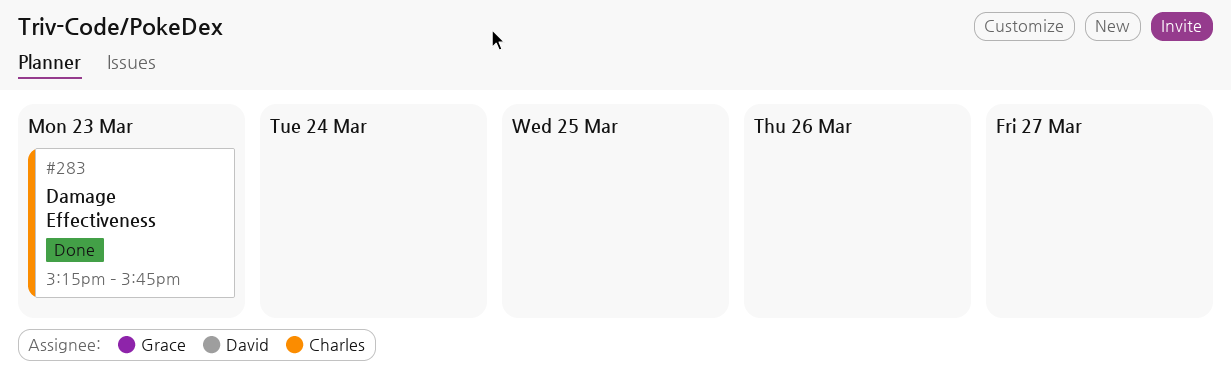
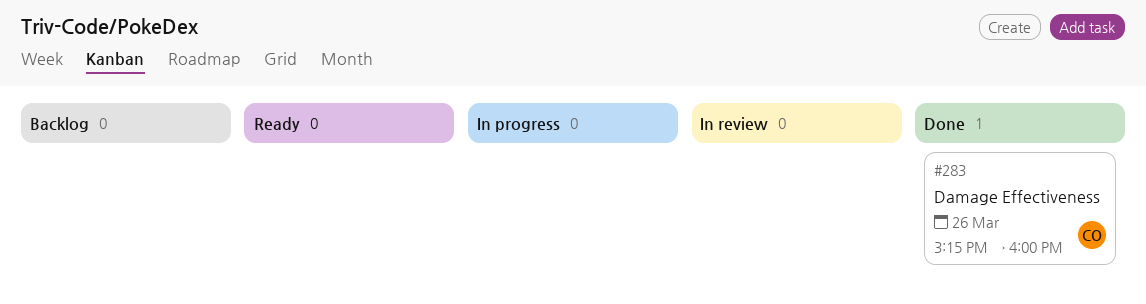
#283, day: Mar 23 -> Mar 26
#283, ends: 15:45 -> 16:00

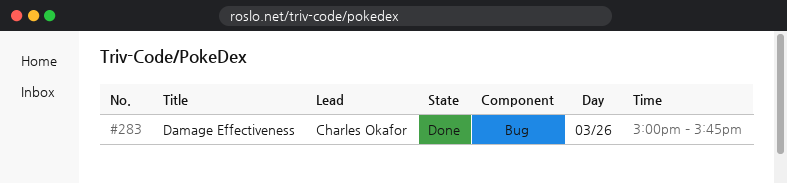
#283, begins: 15:15 -> 15:00
#283, ends: 16:00 -> 15:45

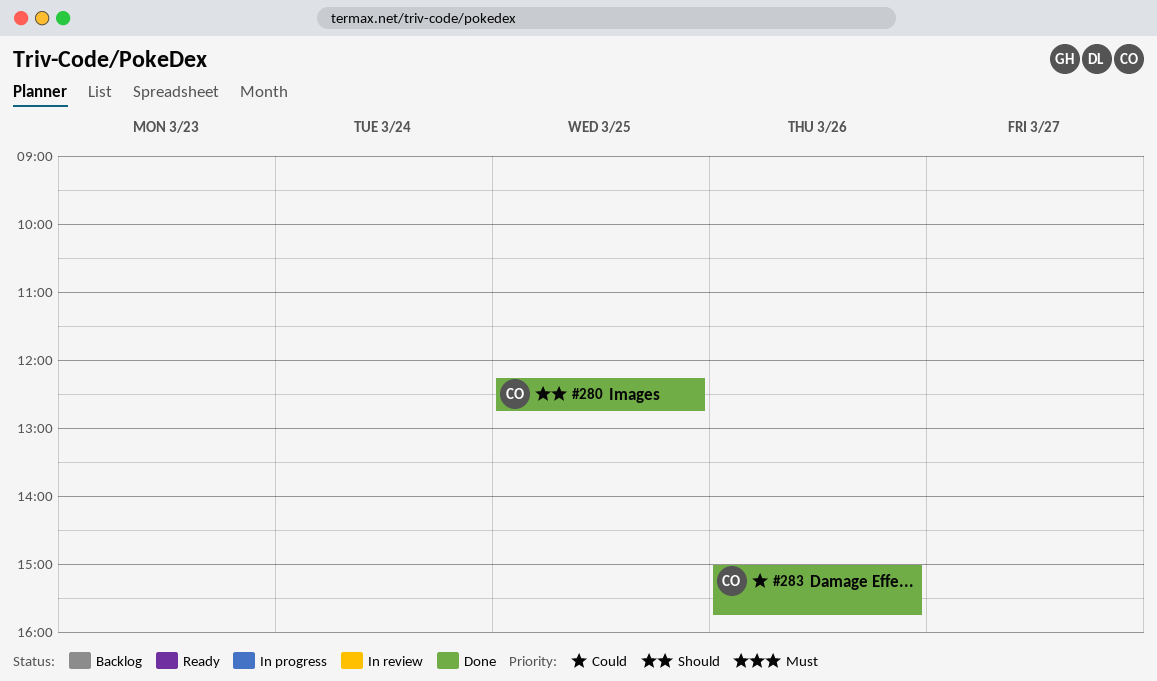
#280: none -> present

